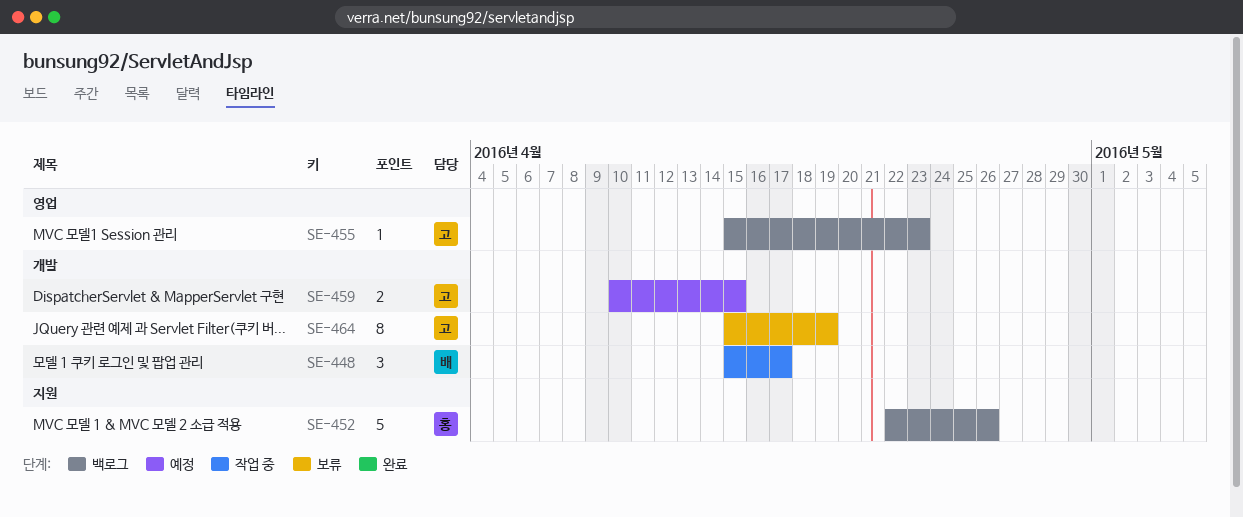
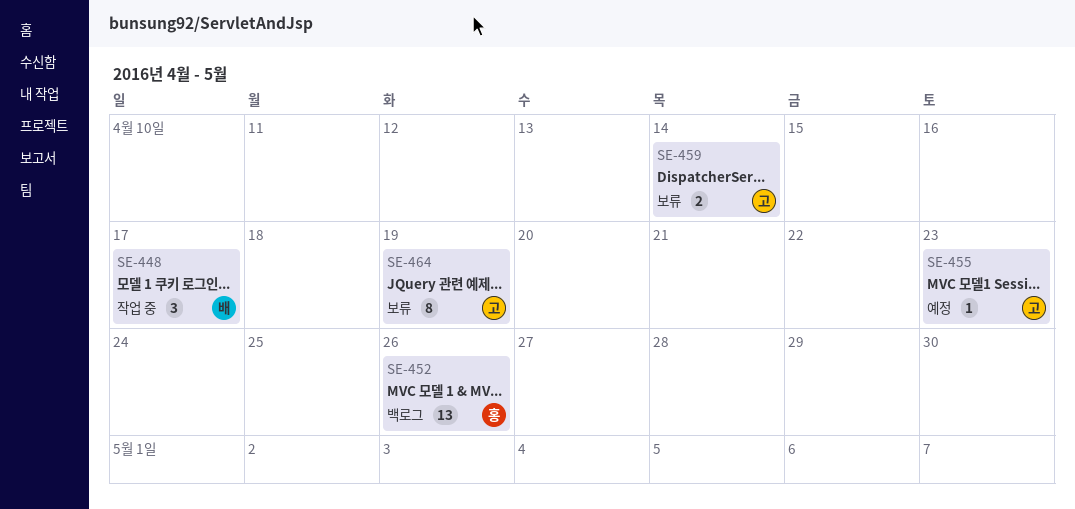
SE-452, estimate: 5 -> 13
SE-455, status: 백로그 -> 예정
SE-459, status: 예정 -> 보류
SE-459, due: Apr 15 -> Apr 14

